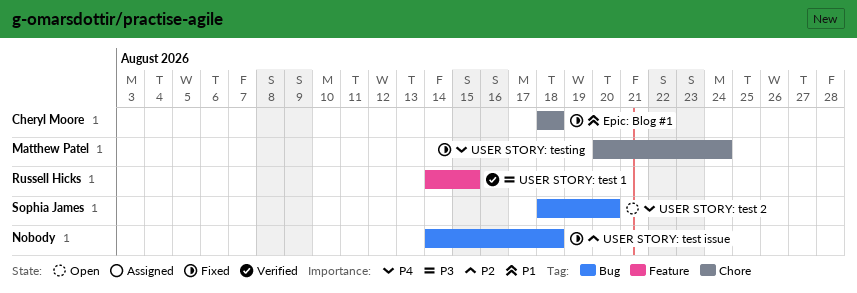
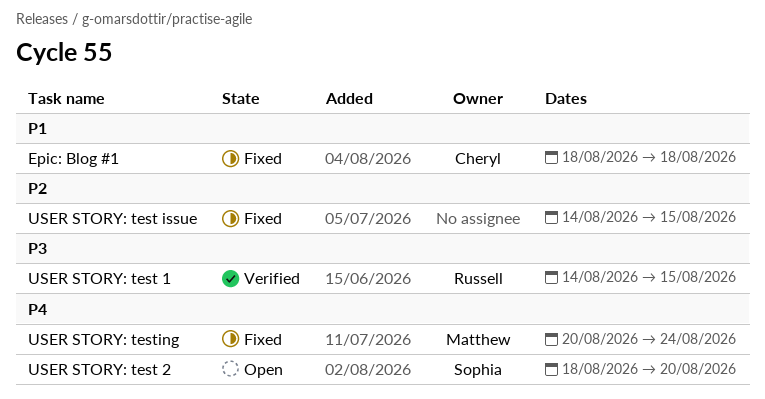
USER STORY: test issue, due: Aug 18 -> Aug 15

